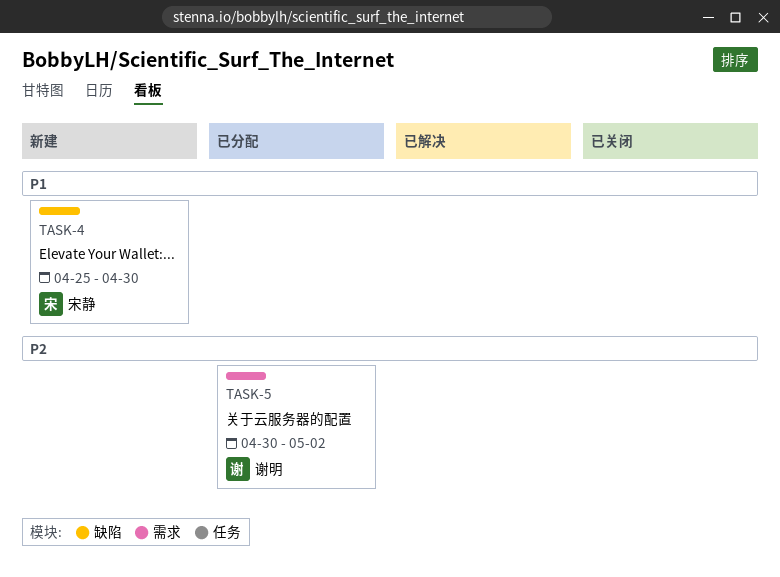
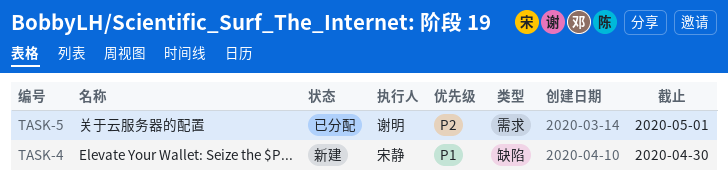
TASK-5, due: May 2 -> May 1

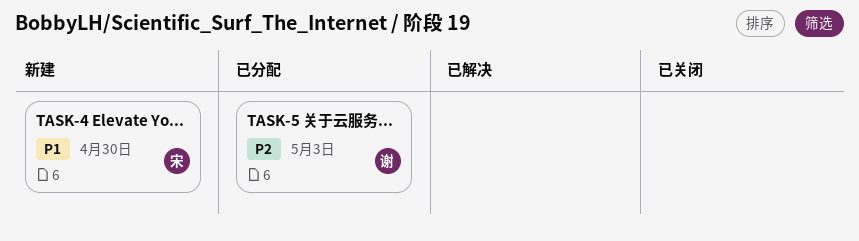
TASK-5, due: May 1 -> May 3

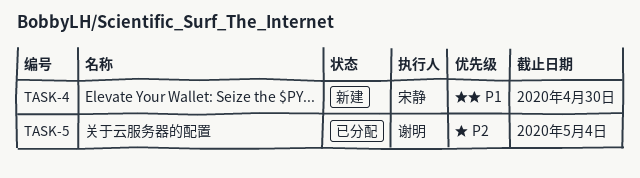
TASK-5, due: May 3 -> May 4

